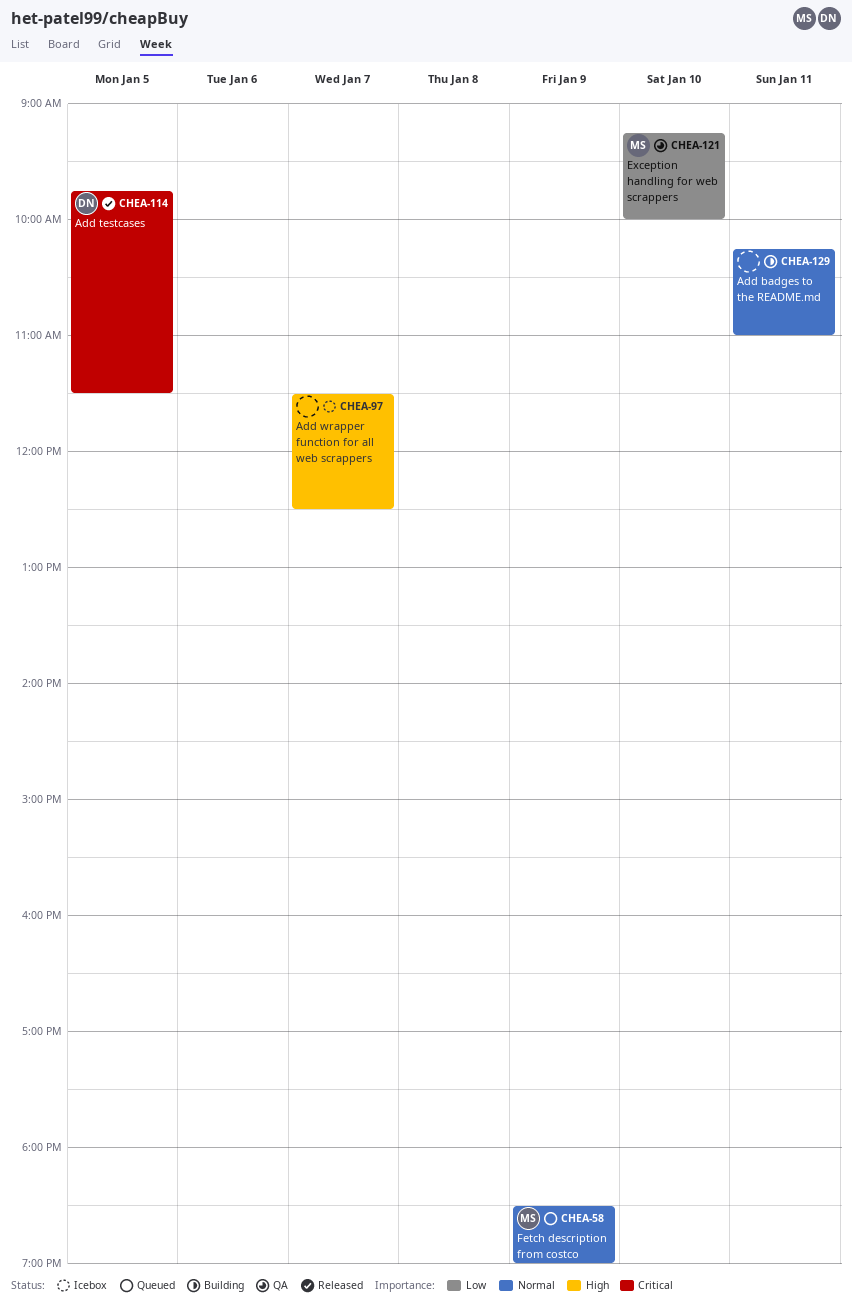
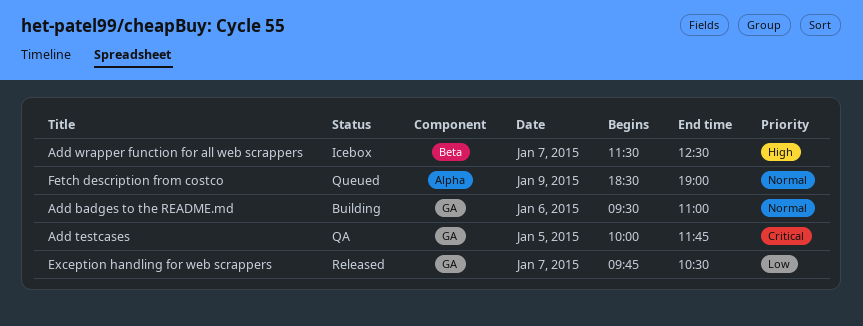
Add badges to the README.md, day: Jan 11 -> Jan 6
Add badges to the README.md, begins: 10:15 -> 09:30
Add testcases, status: Released -> QA
Add testcases, begins: 09:45 -> 10:00
Add testcases, ends: 11:30 -> 11:45
Exception handling for web scrappers, status: QA -> Released
Exception handling for web scrappers, day: Jan 10 -> Jan 7
Exception handling for web scrappers, begins: 09:15 -> 09:45
Exception handling for web scrappers, ends: 10:00 -> 10:30

